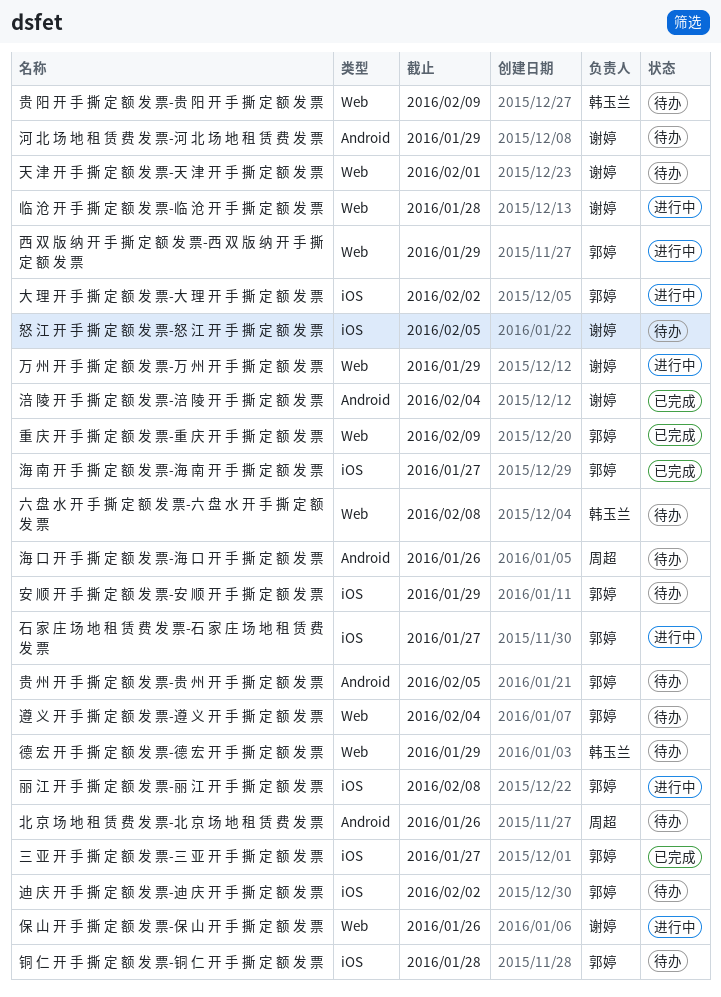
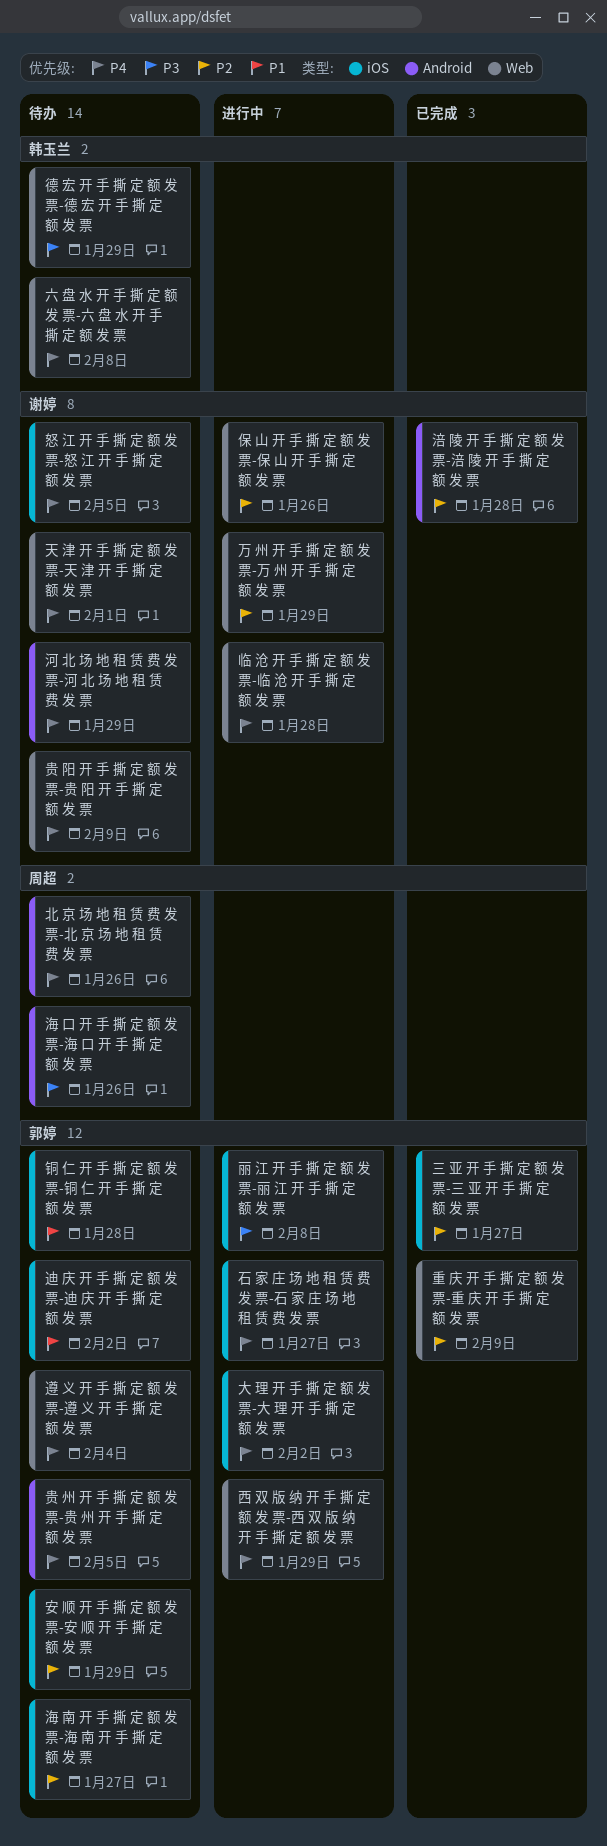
海 南 开 手 撕 定 额 发 票-海 南 开 手 撕 定 额 发 票, status: 已完成 -> 待办
涪 陵 开 手 撕 定 额 发 票-涪 陵 开 手 撕 定 额 发 票, due: Feb 4 -> Jan 28
贵 阳 开 手 撕 定 额 发 票-贵 阳 开 手 撕 定 额 发 票, owner: 韩玉兰 -> 谢婷

